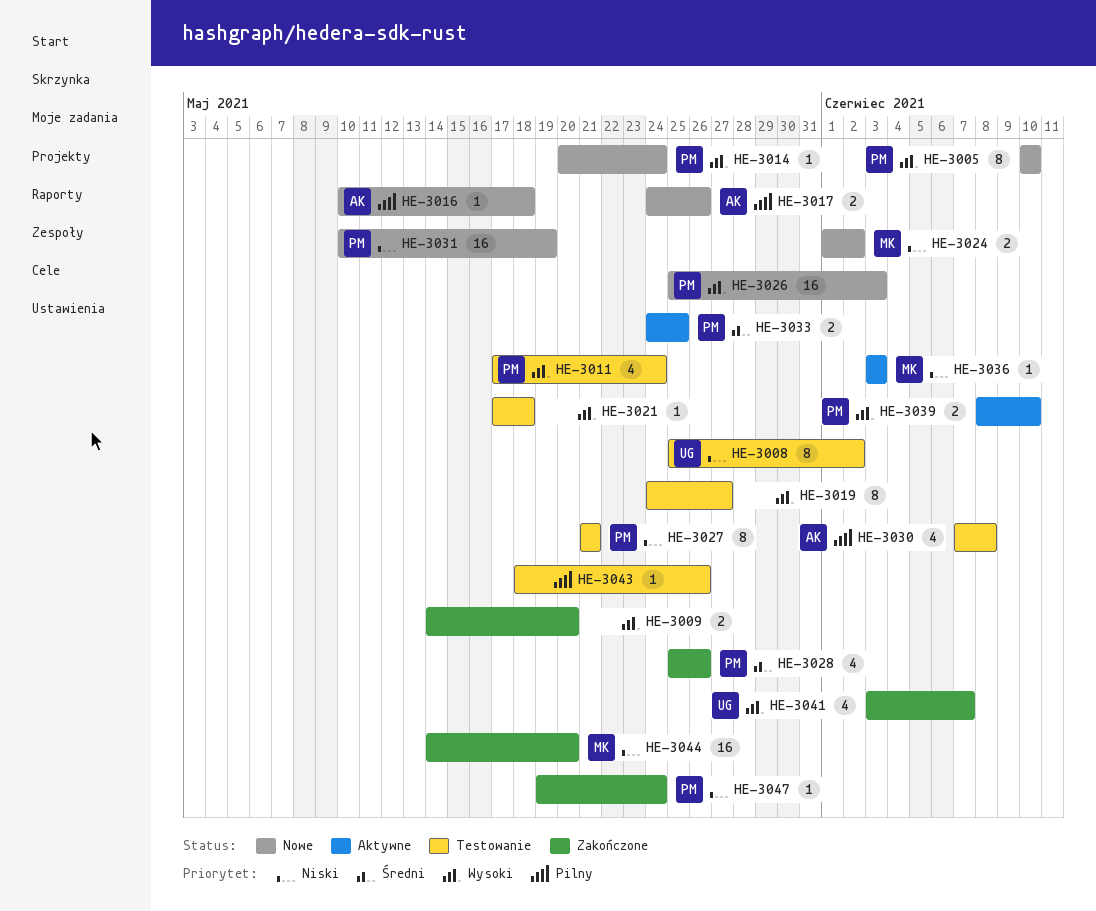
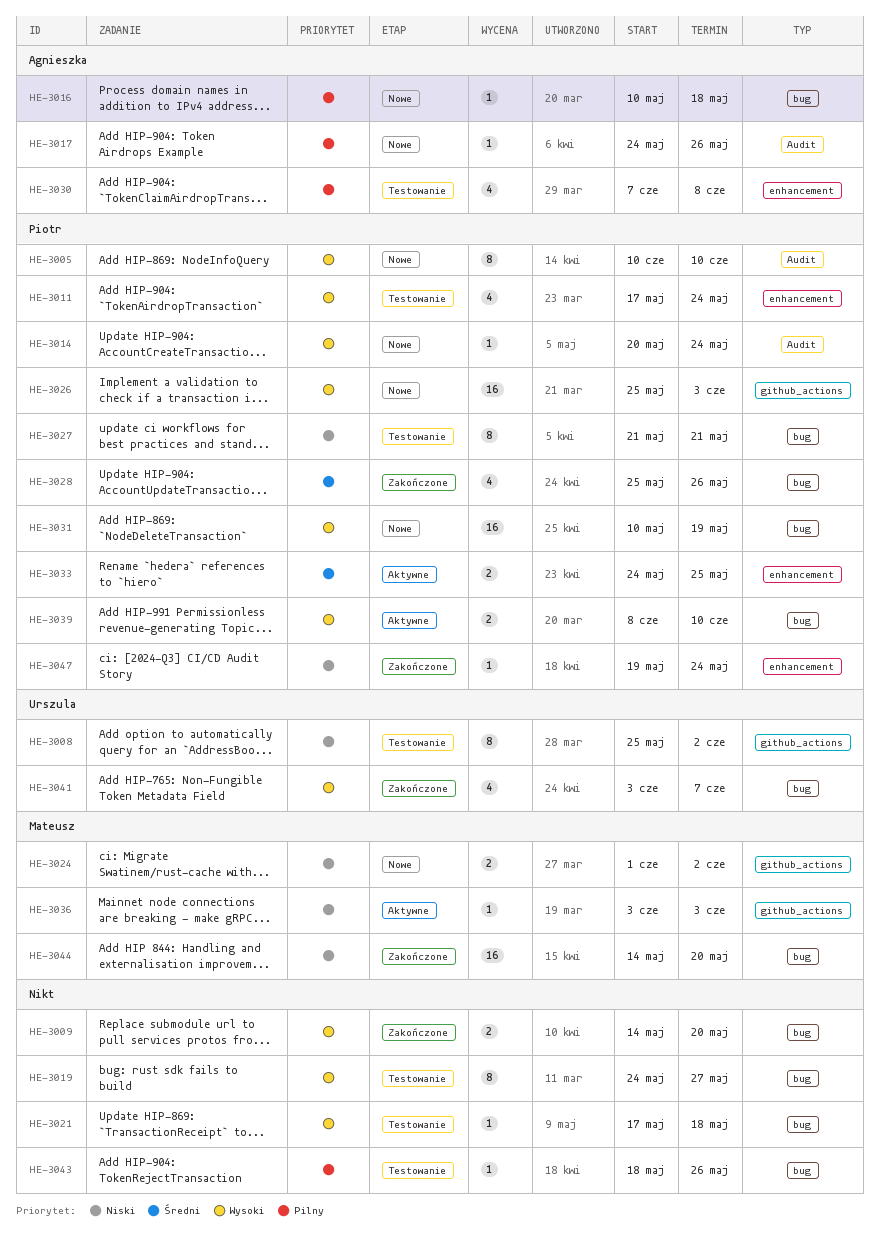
HE-3017, estimate: 2 -> 1
HE-3031, priority: Niski -> Wysoki

